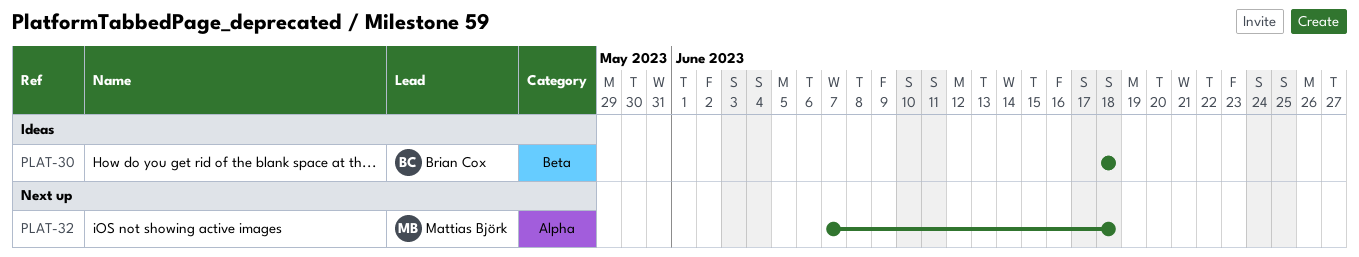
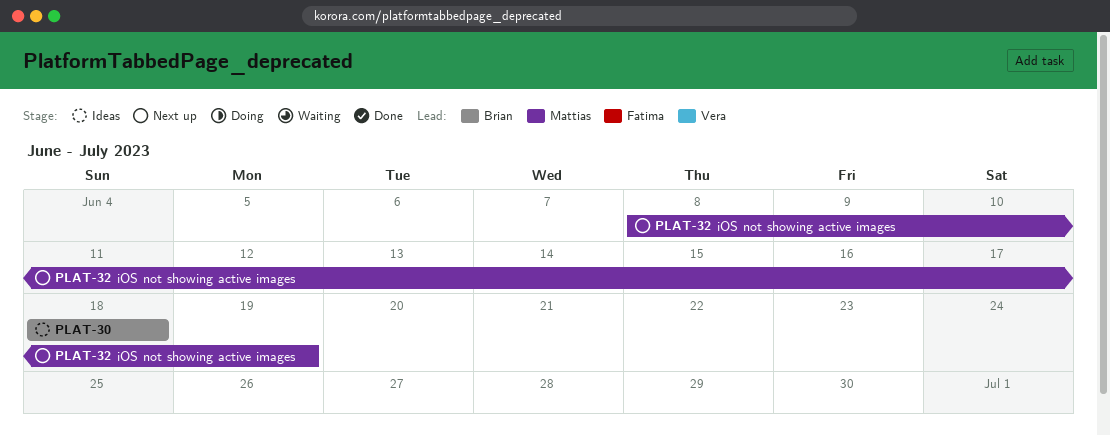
PLAT-32, start: Jun 7 -> Jun 8
PLAT-32, due: Jun 18 -> Jun 19

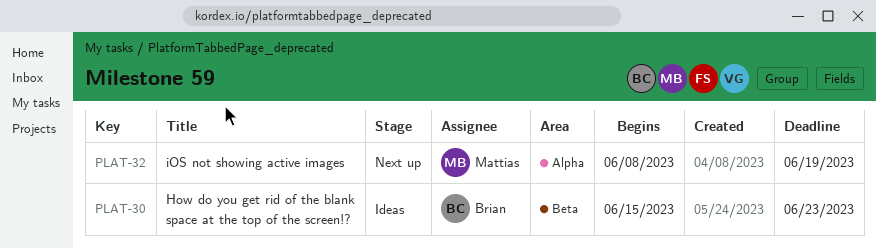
PLAT-30, start: Jun 18 -> Jun 15
PLAT-30, due: Jun 18 -> Jun 23

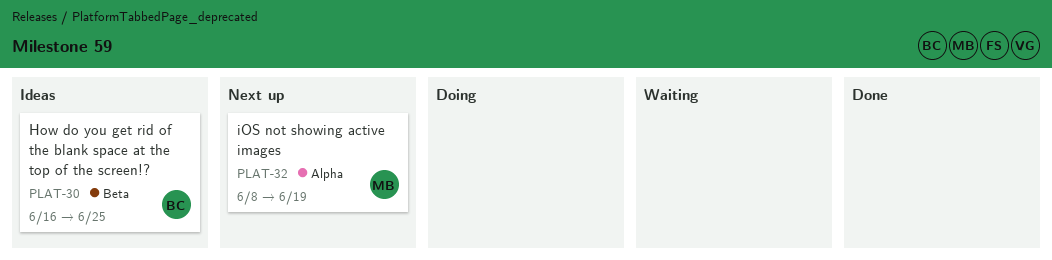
PLAT-30, start: Jun 15 -> Jun 16
PLAT-30, due: Jun 23 -> Jun 25

